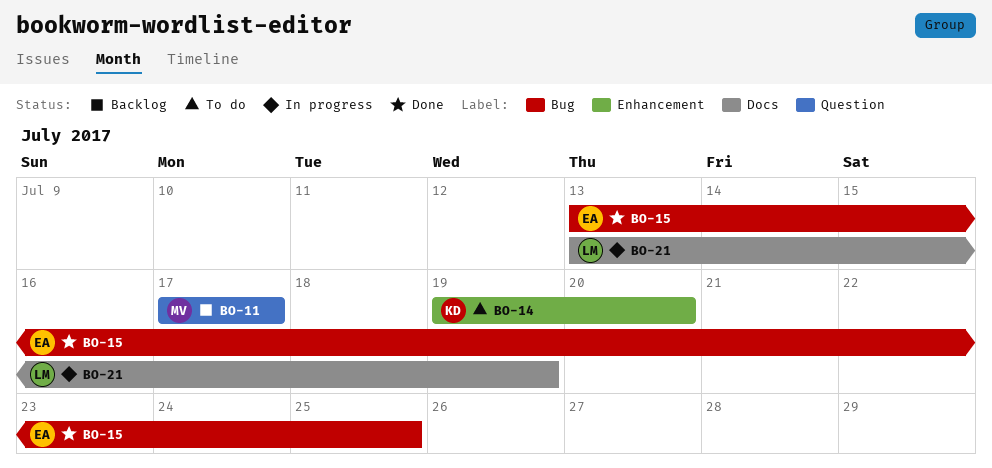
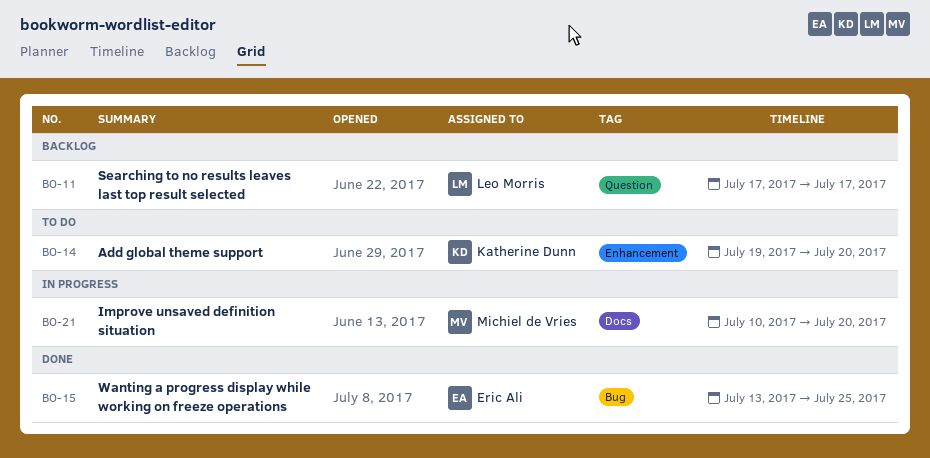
BO-11, owner: Michiel de Vries -> Leo Morris
BO-21, owner: Leo Morris -> Michiel de Vries
BO-21, start: Jul 13 -> Jul 10
BO-21, due: Jul 19 -> Jul 20

